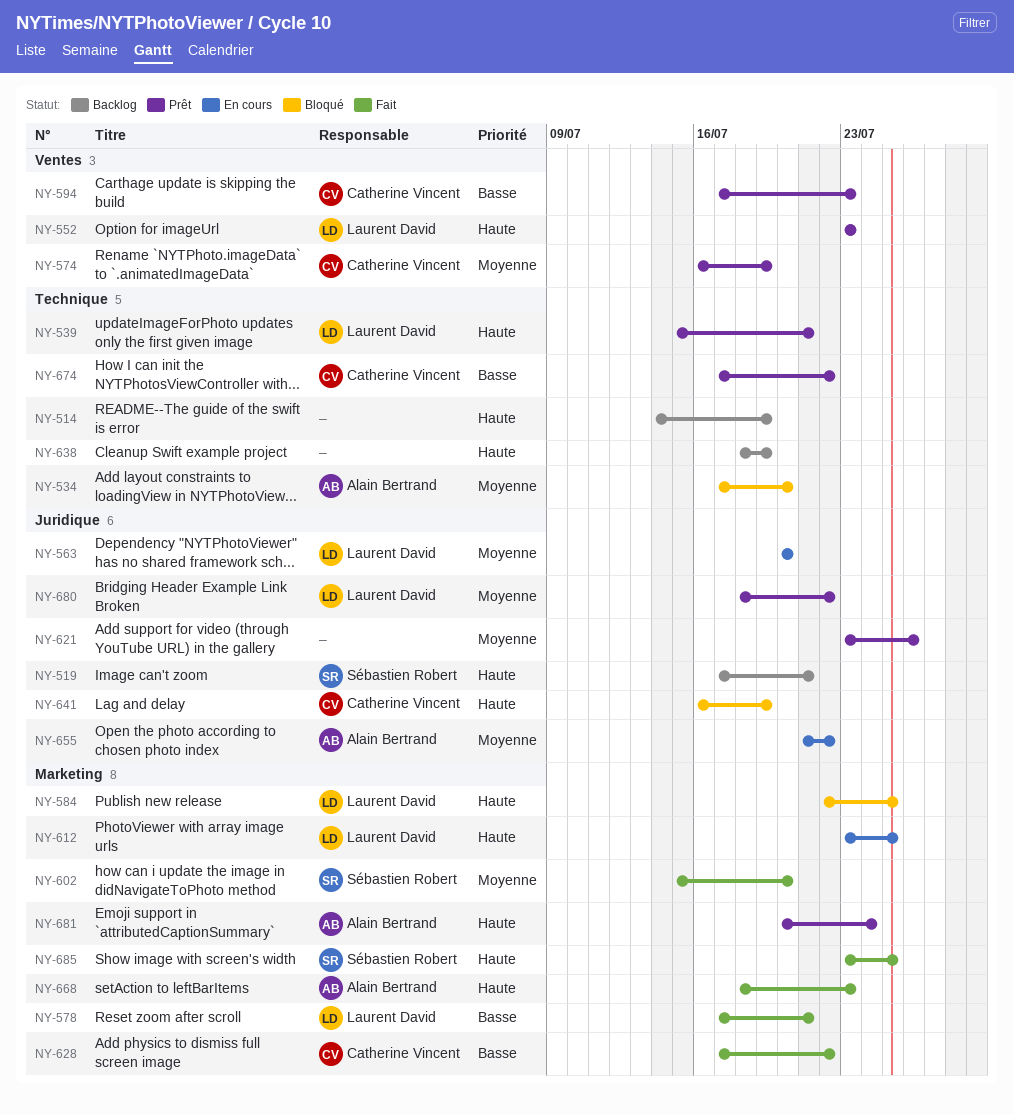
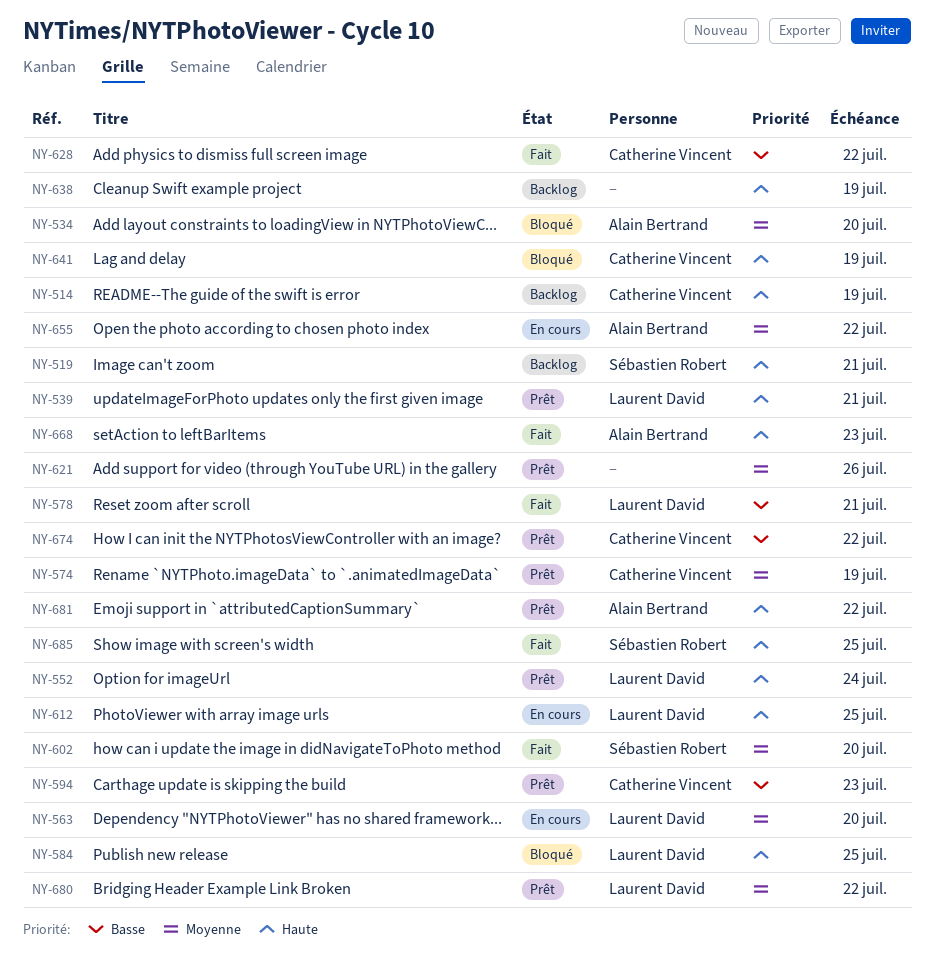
NY-514, owner: none -> Catherine Vincent
NY-552, due: Jul 23 -> Jul 24
NY-681, due: Jul 24 -> Jul 22

